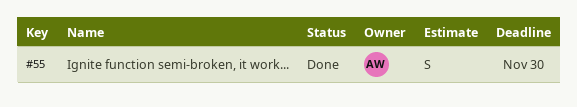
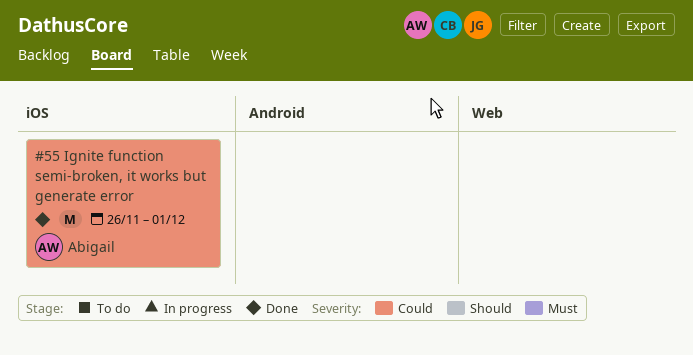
#55, estimate: S -> M
#55, due: Nov 30 -> Dec 1

